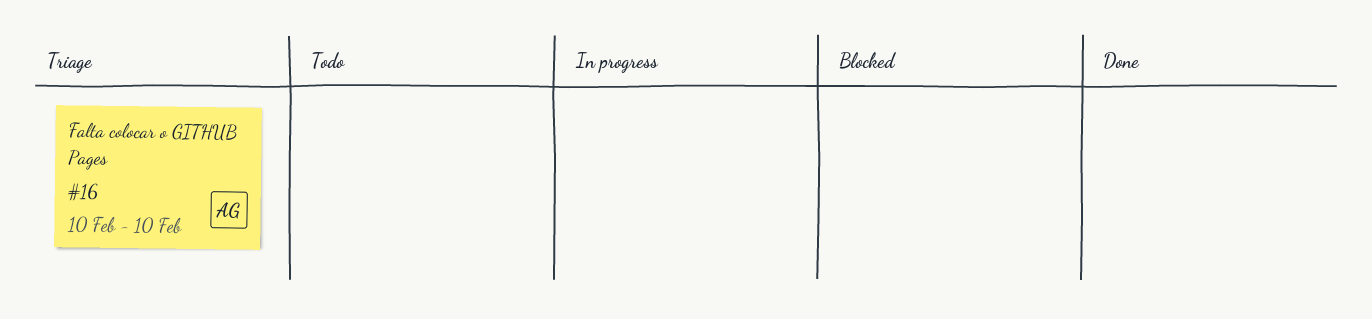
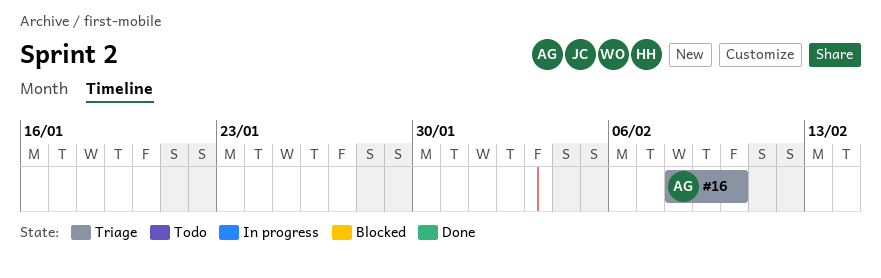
#16, start: Feb 10 -> Feb 8

